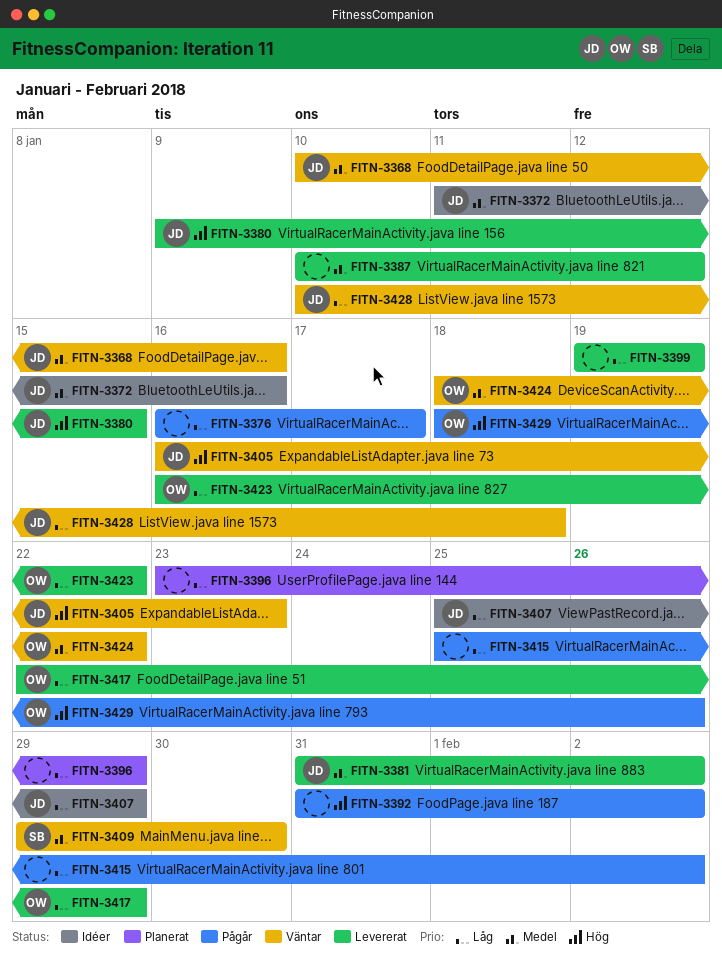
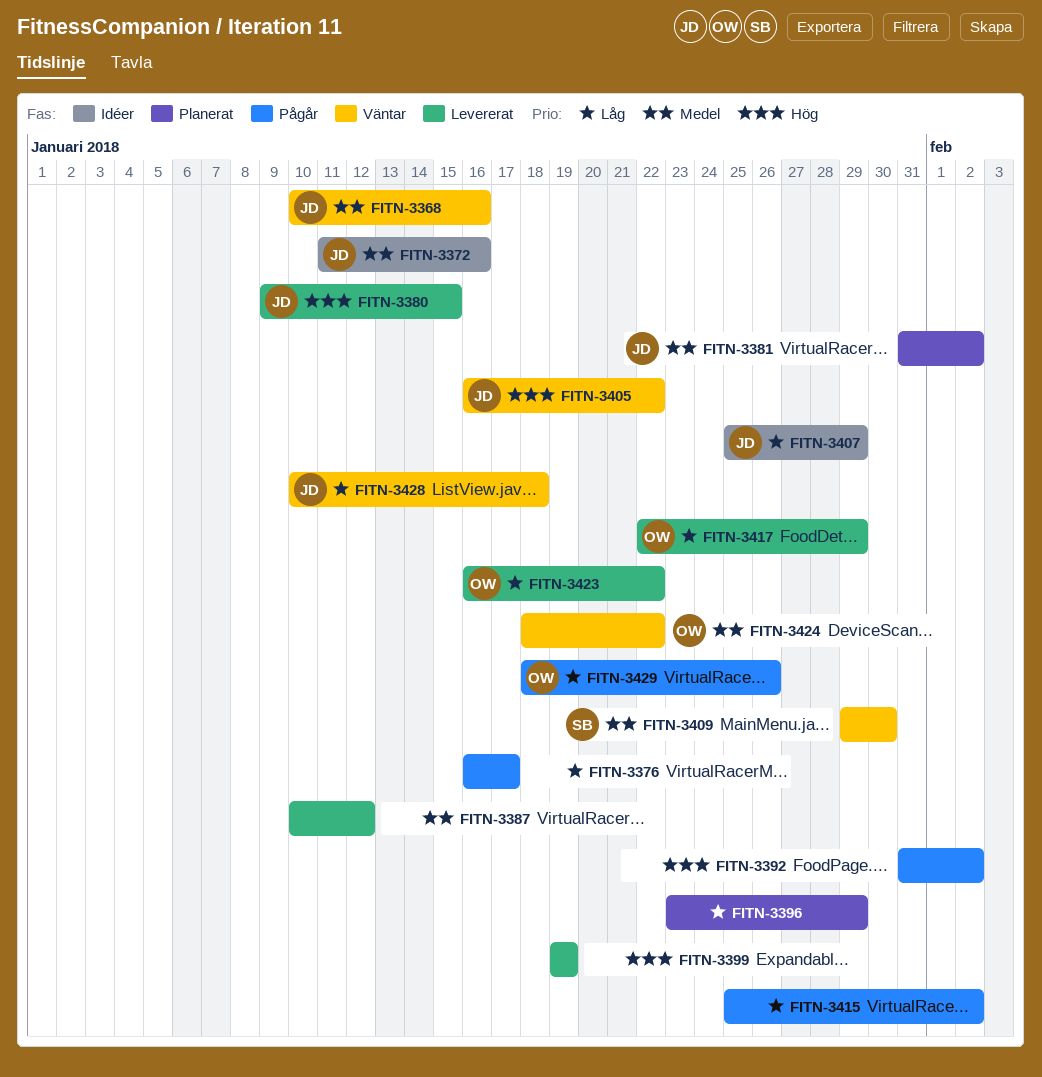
FITN-3381, status: Levererat -> Planerat
FITN-3399, priority: Låg -> Hög
FITN-3405, due: Jan 23 -> Jan 22
FITN-3429, priority: Hög -> Låg

